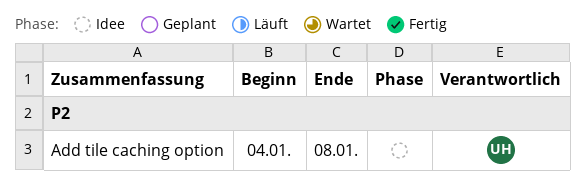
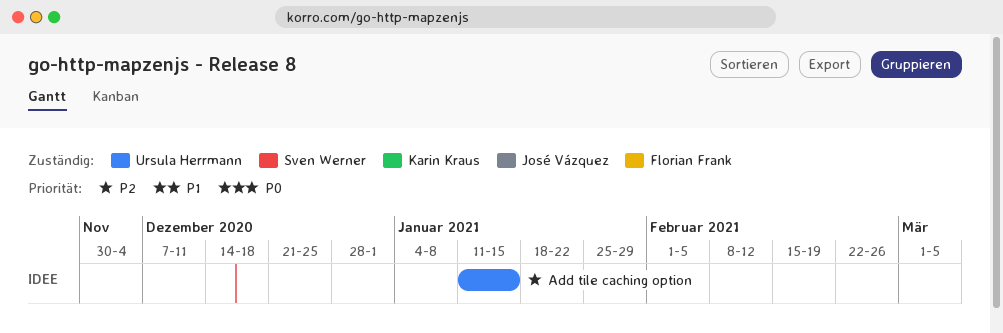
Add tile caching option, start: Jan 4 -> Jan 11
Add tile caching option, due: Jan 8 -> Jan 15

